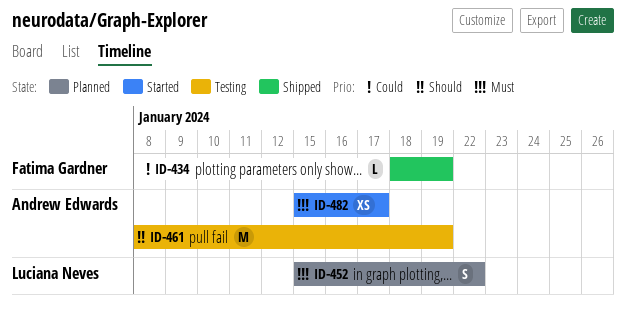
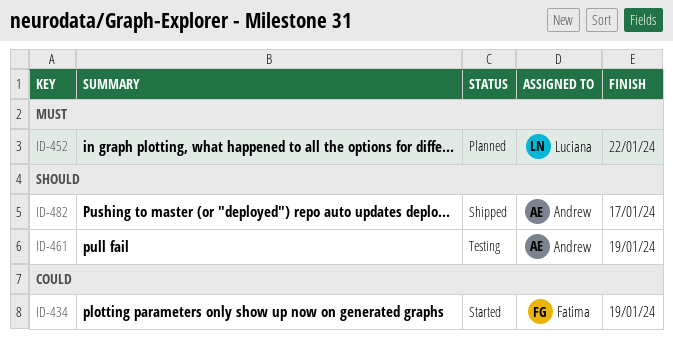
ID-434, status: Shipped -> Started
ID-482, status: Started -> Shipped
ID-482, priority: Must -> Should

